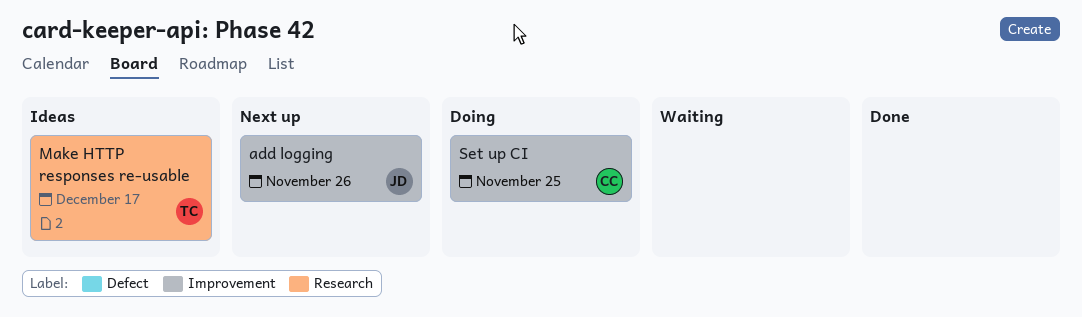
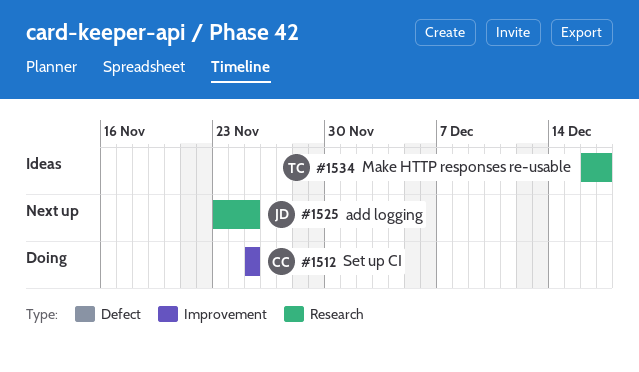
add logging, label: Improvement -> Research
add logging, due: Nov 26 -> Nov 25

